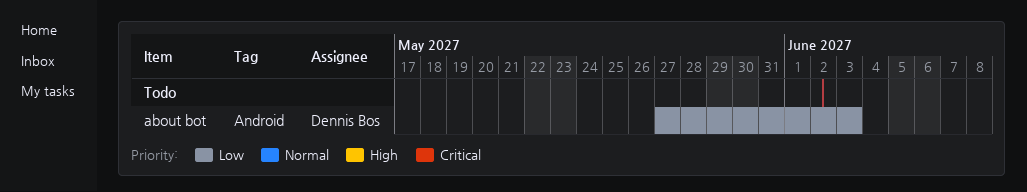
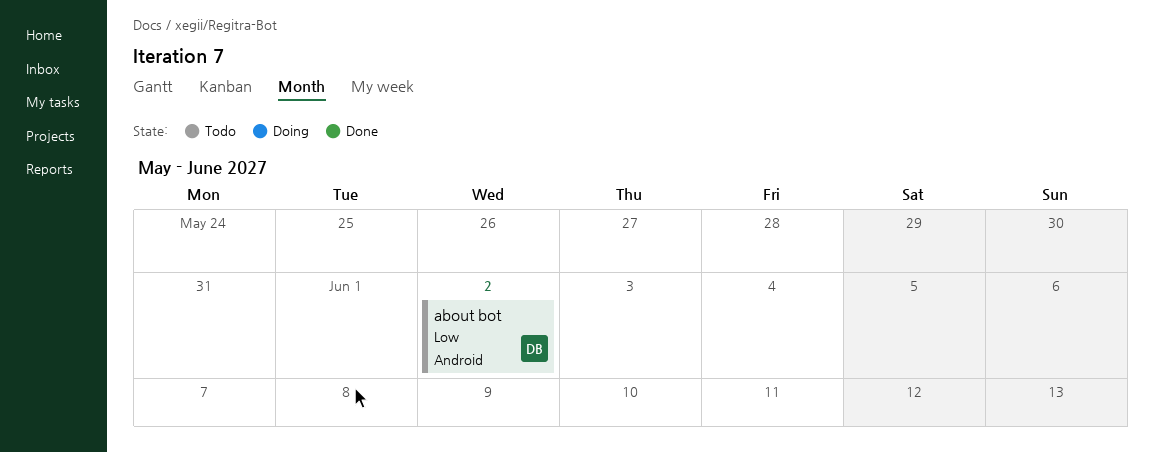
about bot, due: Jun 3 -> Jun 2

